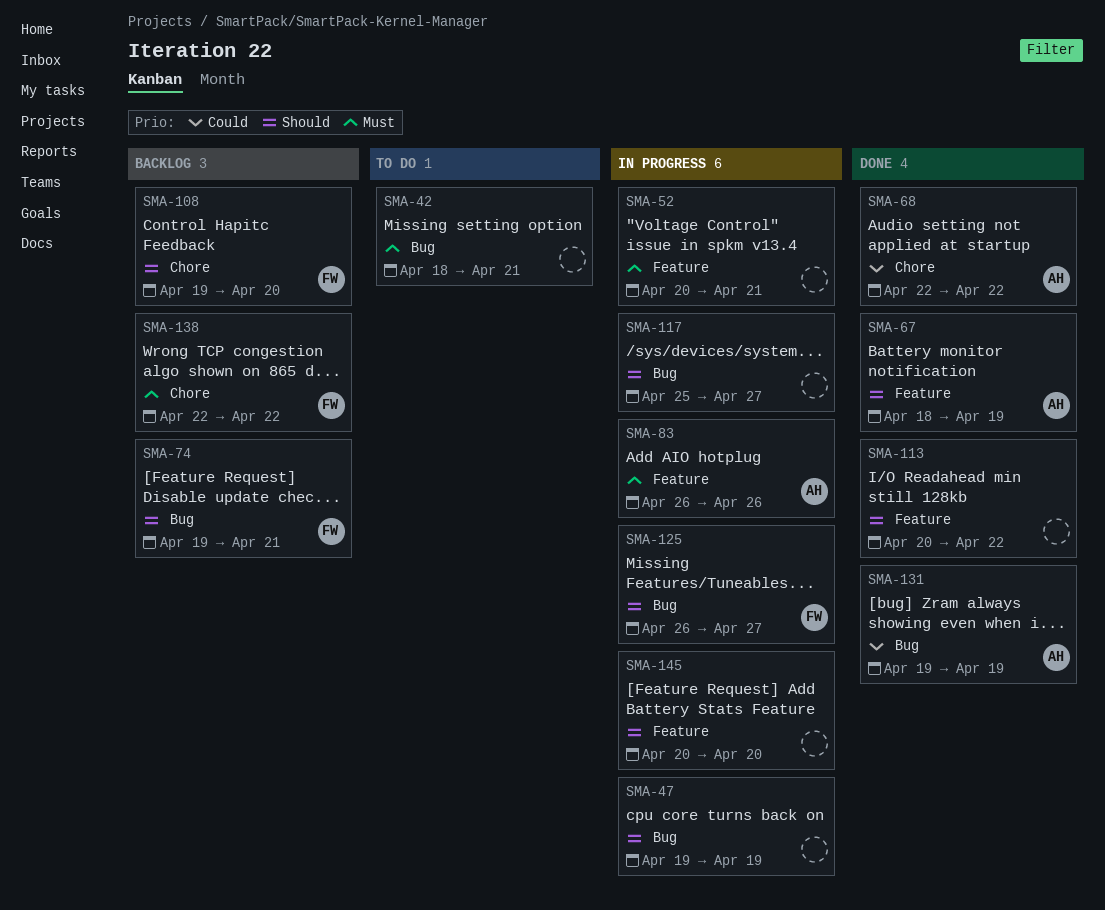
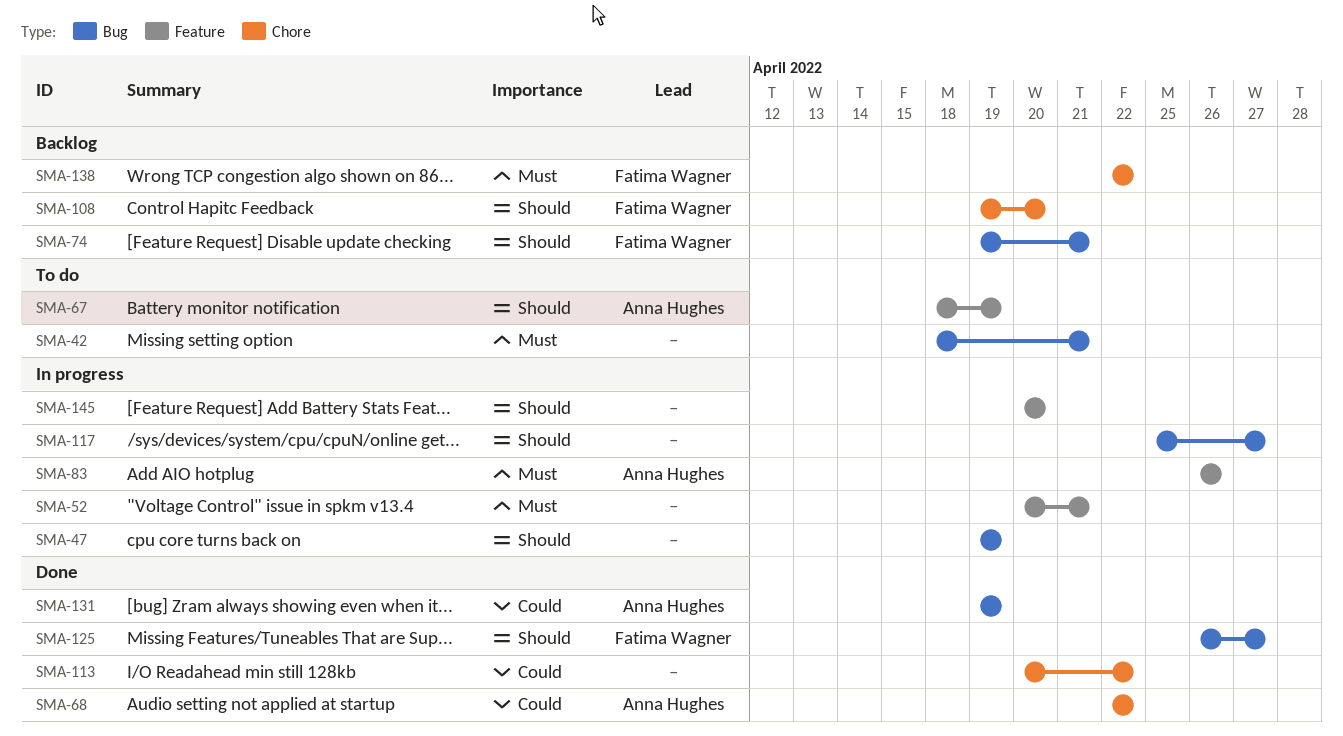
SMA-67, status: Done -> To do
SMA-113, priority: Should -> Could
SMA-113, label: Feature -> Chore
SMA-125, status: In progress -> Done

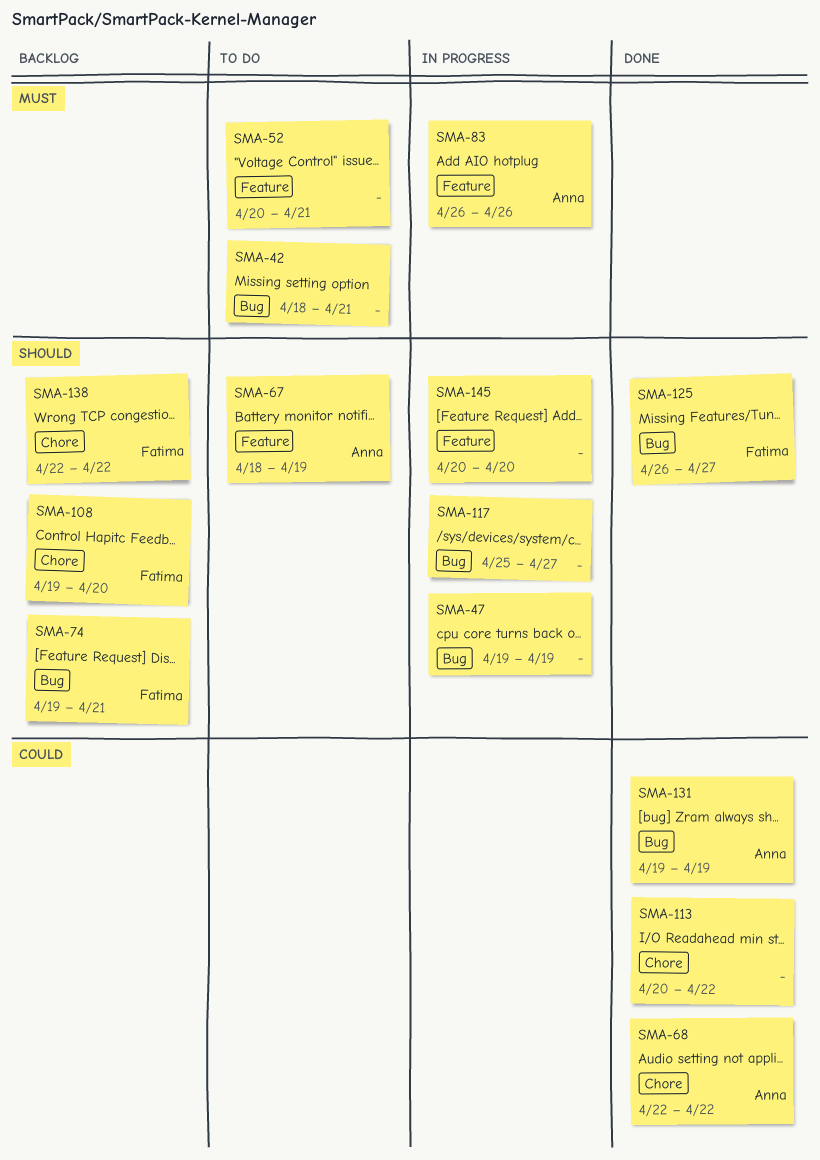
SMA-52, status: In progress -> To do
SMA-138, priority: Must -> Should

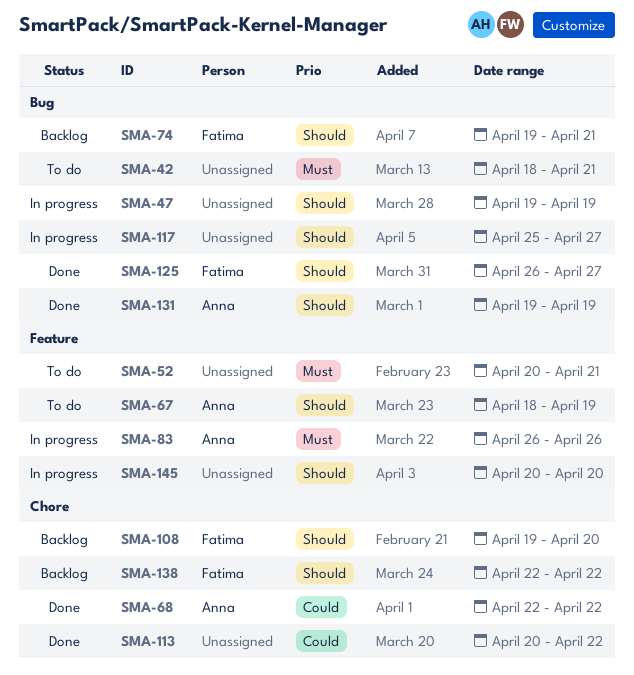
SMA-131, priority: Could -> Should

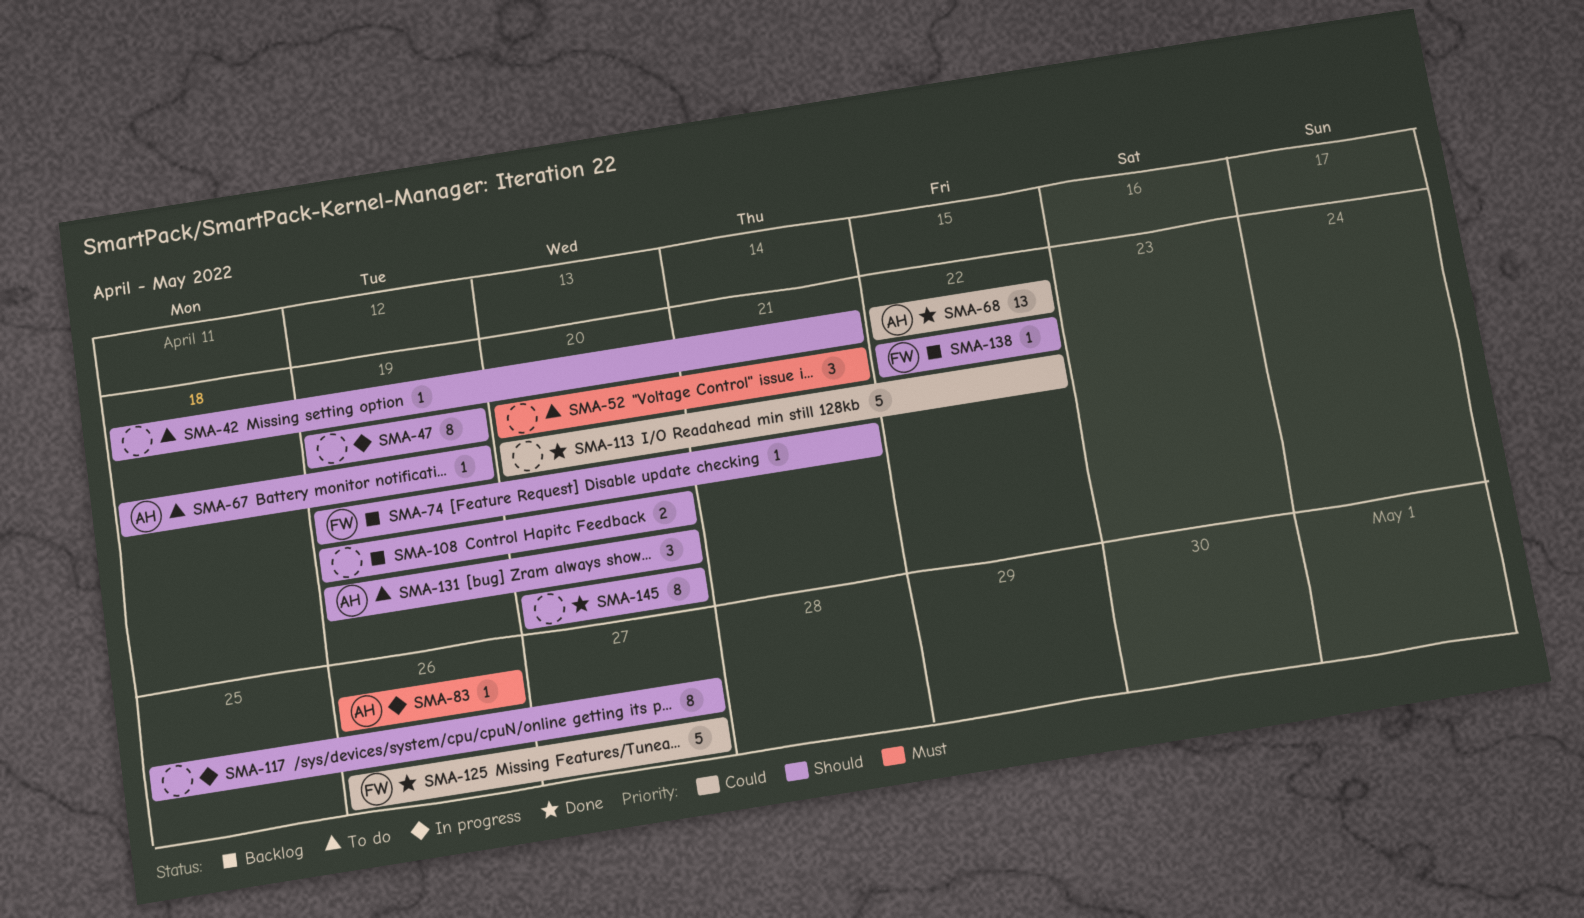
SMA-42, priority: Must -> Should
SMA-108, owner: Fatima -> none
SMA-125, priority: Should -> Could
SMA-131, status: Done -> To do
SMA-131, due: Apr 19 -> Apr 20
SMA-145, status: In progress -> Done

